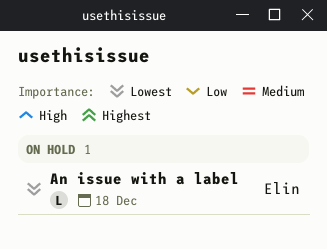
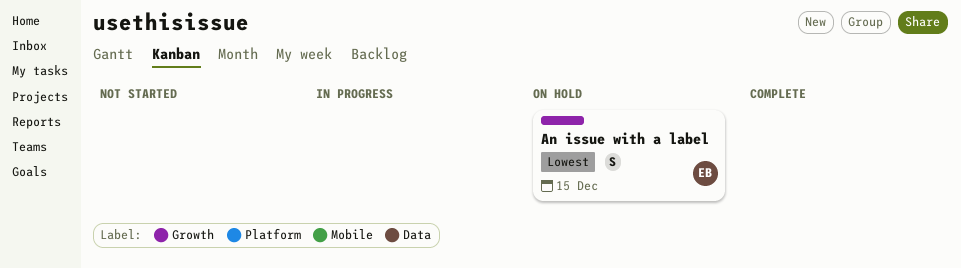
An issue with a label, estimate: L -> S
An issue with a label, due: Dec 18 -> Dec 15

